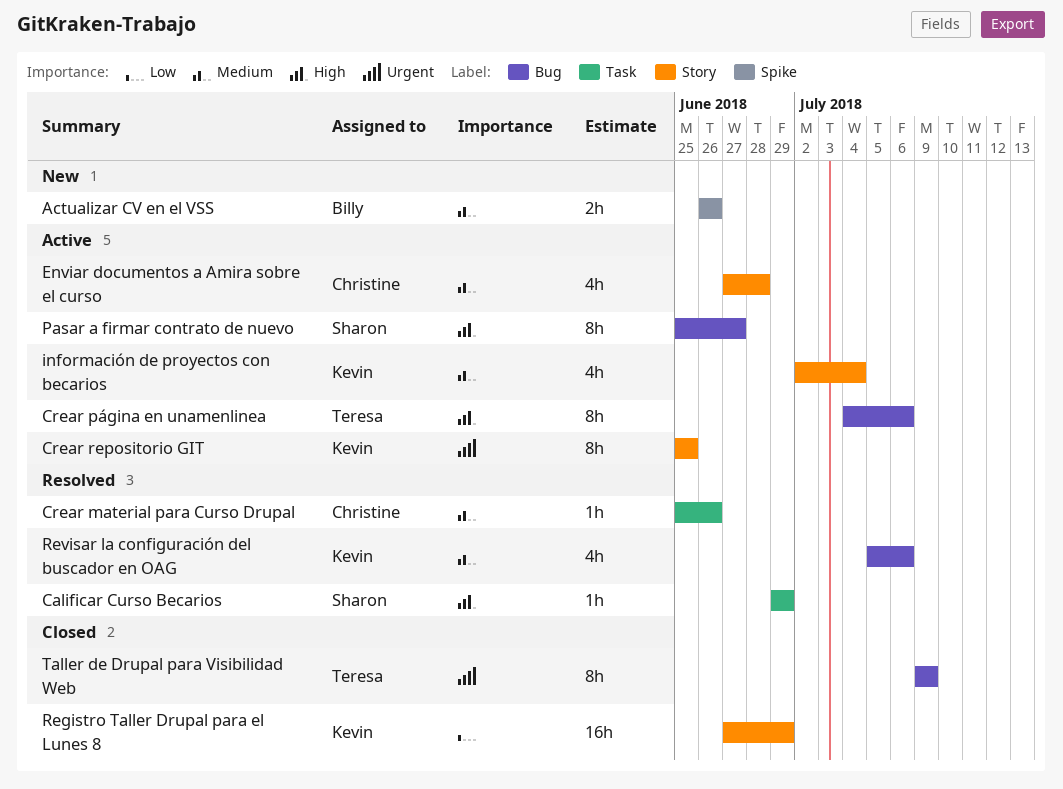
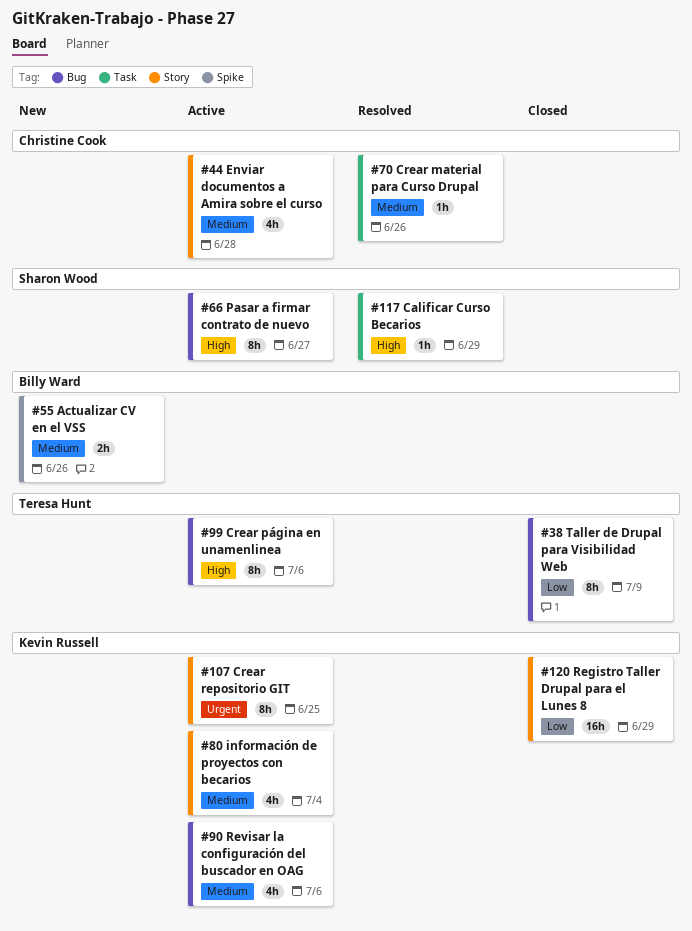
Revisar la configuración del buscador en OAG, status: Resolved -> Active
Taller de Drupal para Visibilidad Web, priority: Urgent -> Low

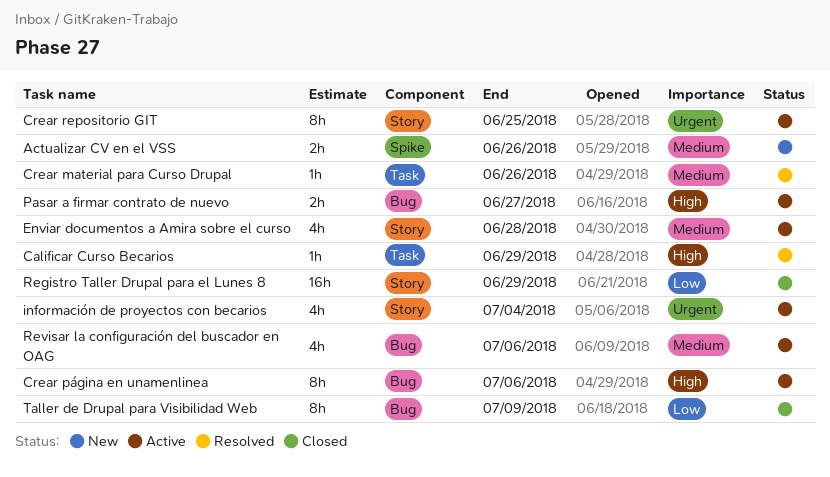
información de proyectos con becarios, priority: Medium -> Urgent
Pasar a firmar contrato de nuevo, estimate: 8h -> 2h

